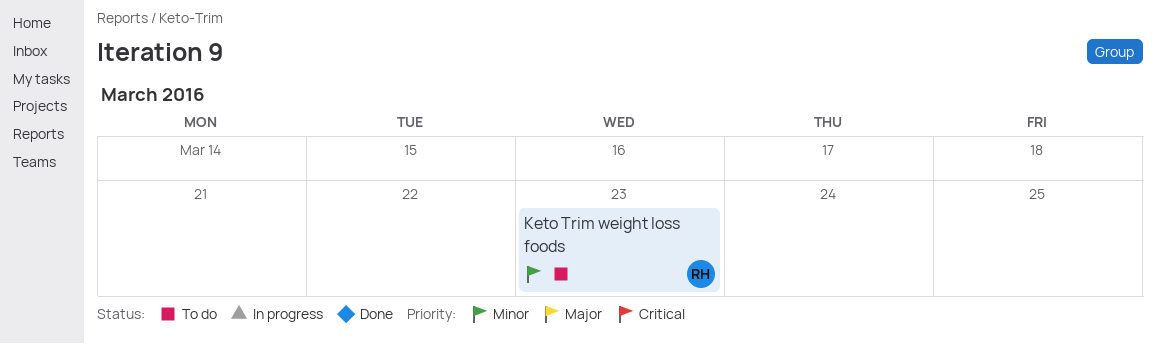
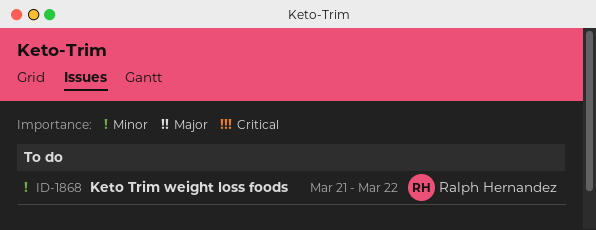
Keto Trim weight loss foods, due: Mar 23 -> Mar 22

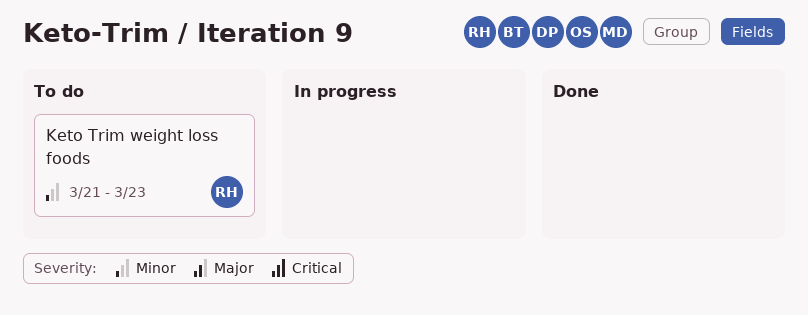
Keto Trim weight loss foods, due: Mar 22 -> Mar 23

